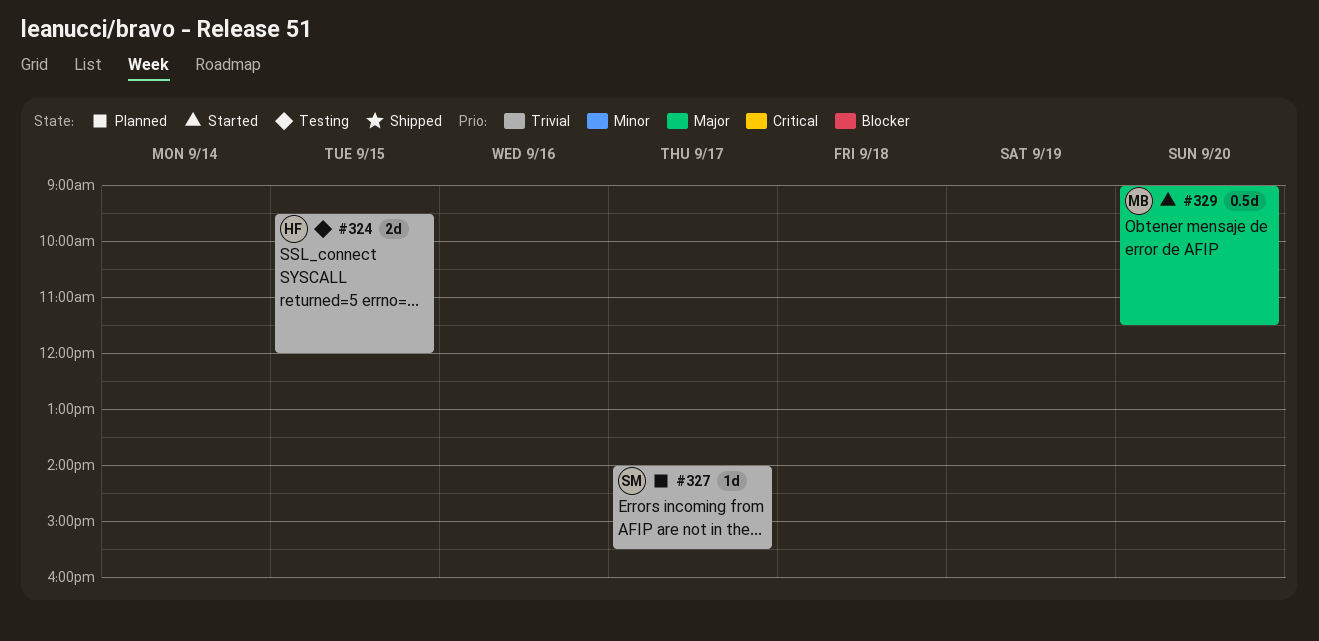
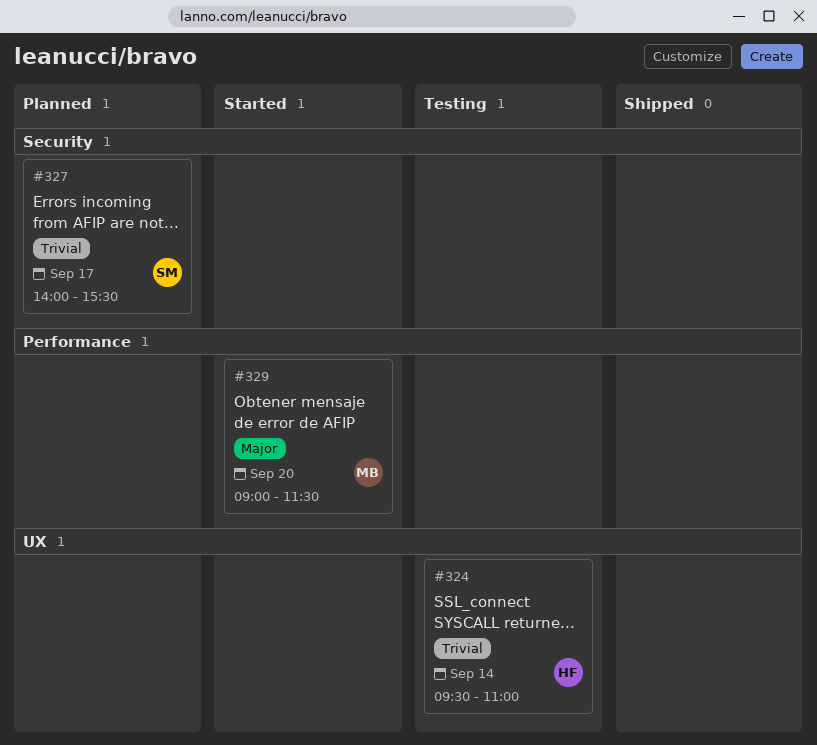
#324, day: Sep 15 -> Sep 14
#324, ends: 12:00 -> 11:00

